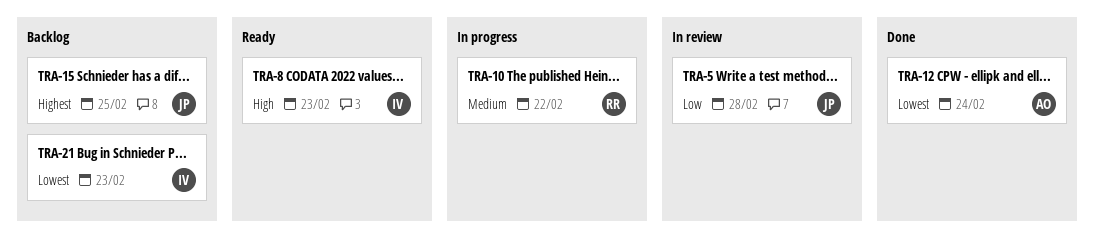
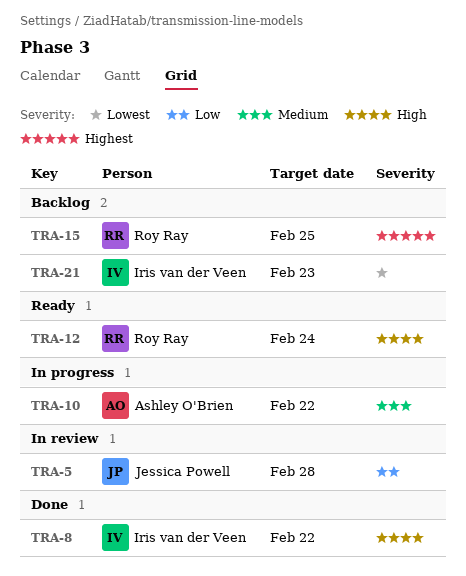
TRA-8, status: Ready -> Done
TRA-8, due: Feb 23 -> Feb 22
TRA-10, owner: Roy Ray -> Ashley O'Brien
TRA-12, status: Done -> Ready
TRA-12, owner: Ashley O'Brien -> Roy Ray
TRA-12, priority: Lowest -> High
TRA-15, owner: Jessica Powell -> Roy Ray

